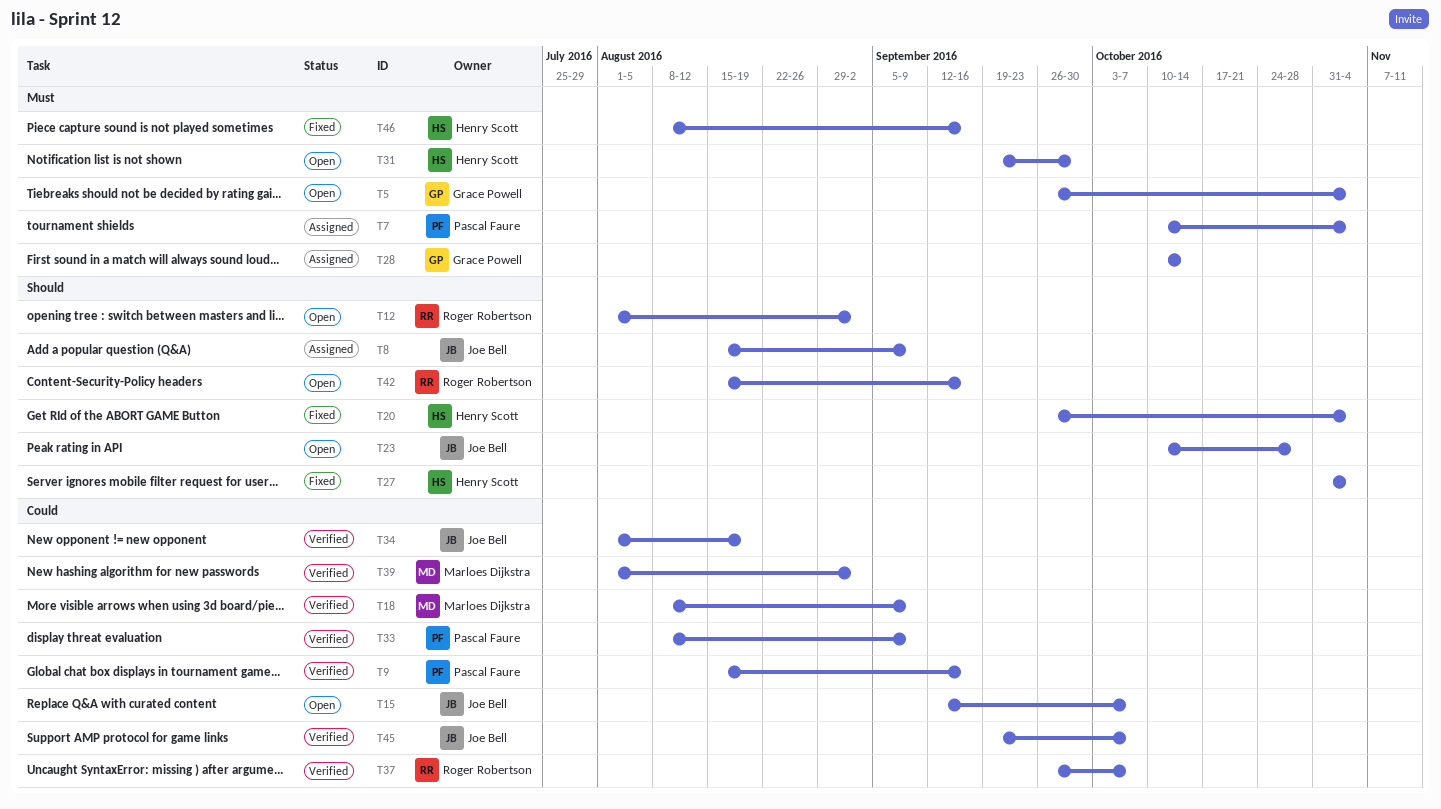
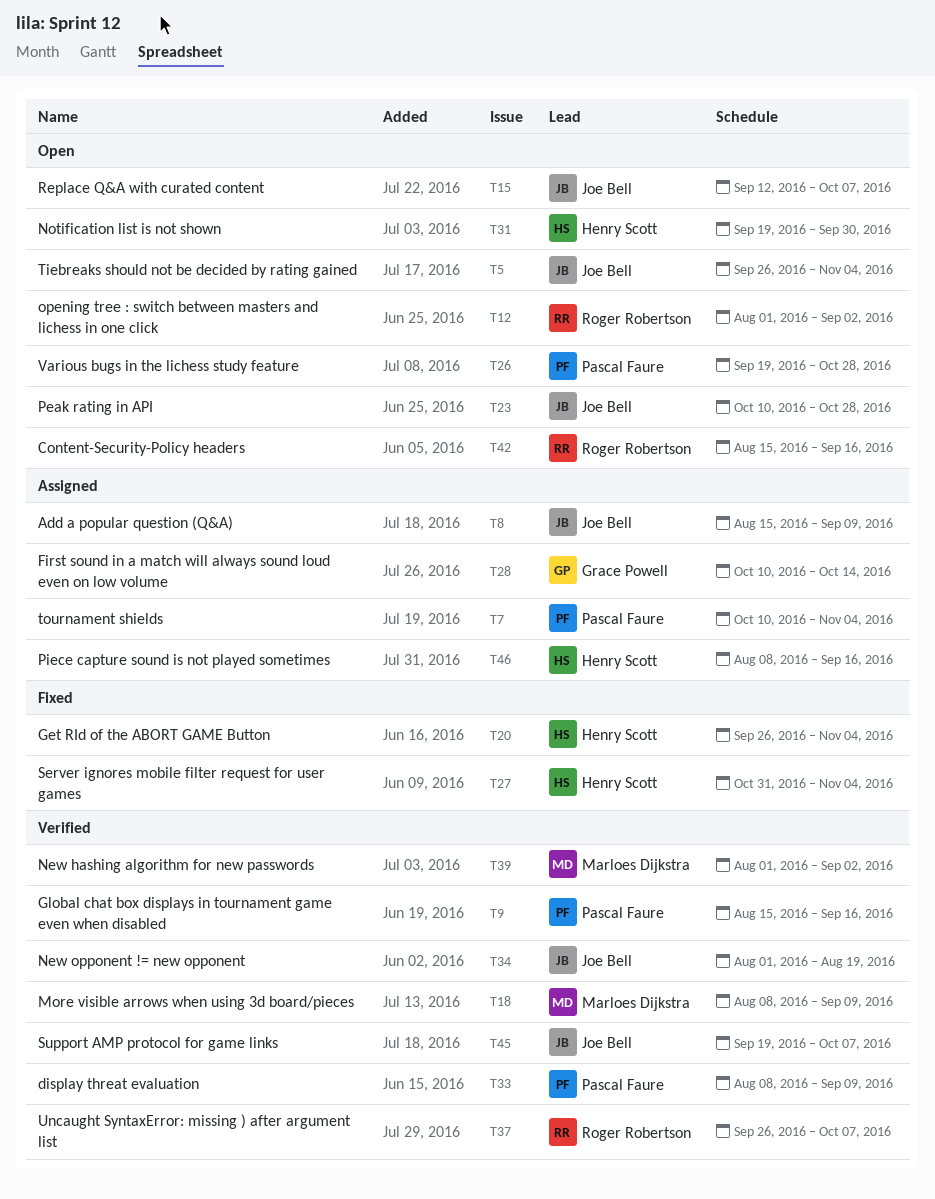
T5, owner: Grace Powell -> Joe Bell
T26: none -> present
T46, status: Fixed -> Assigned

